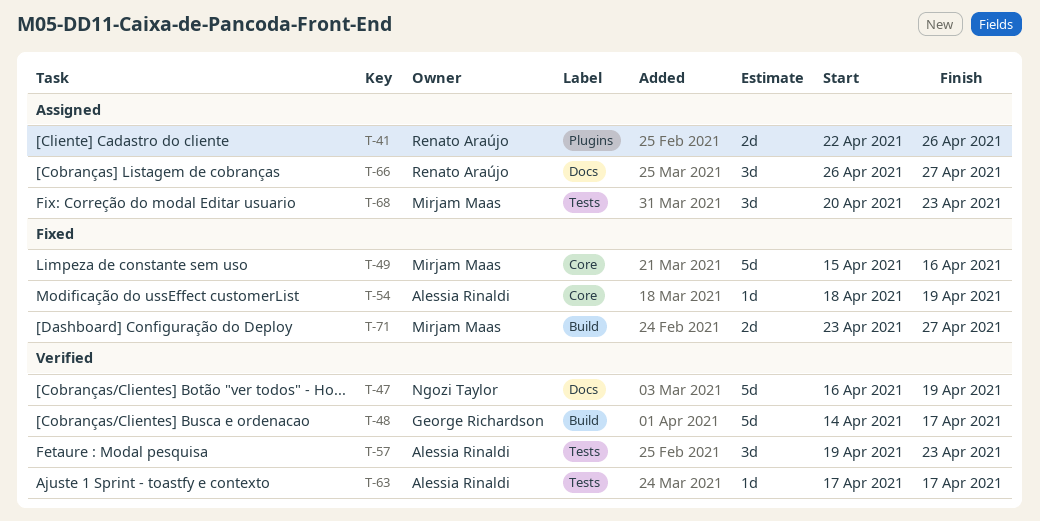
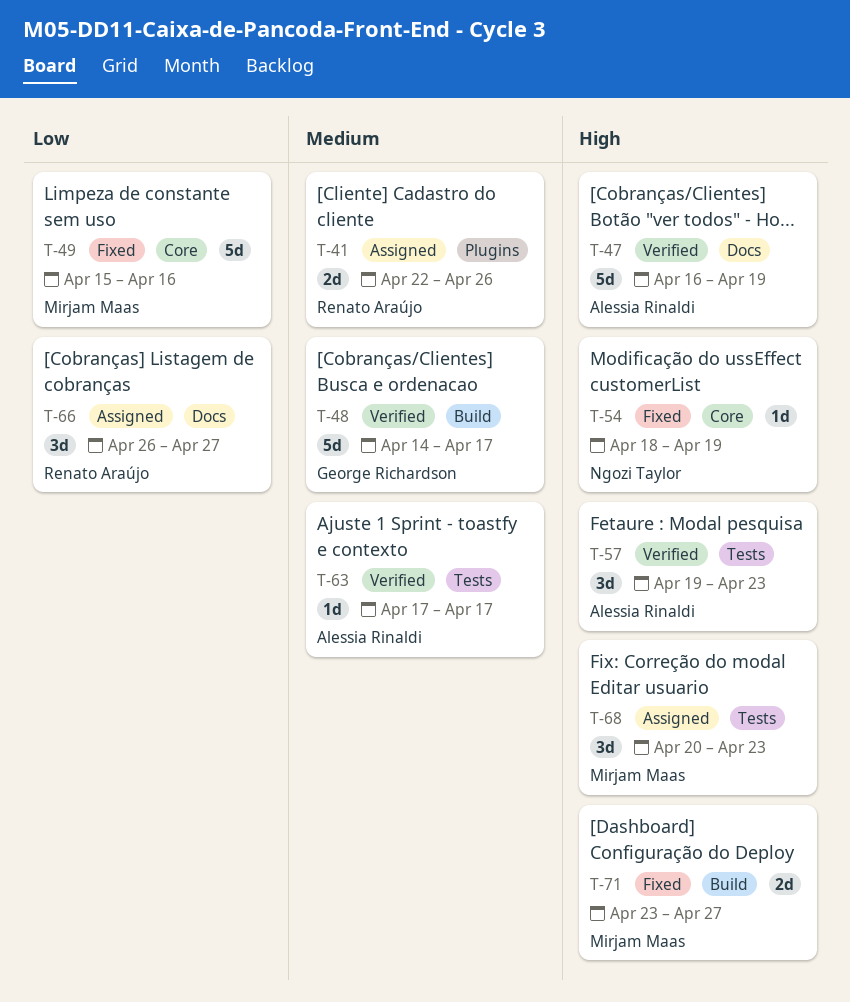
T-47, owner: Ngozi Taylor -> Alessia Rinaldi
T-54, owner: Alessia Rinaldi -> Ngozi Taylor

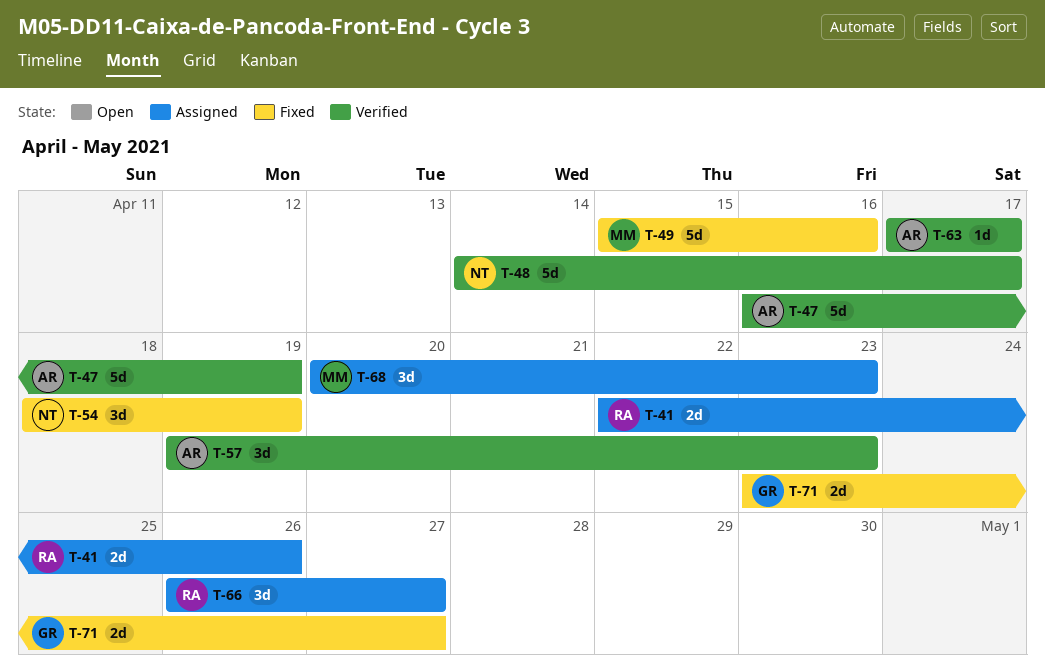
T-48, owner: George Richardson -> Ngozi Taylor
T-54, estimate: 1d -> 3d
T-71, owner: Mirjam Maas -> George Richardson

